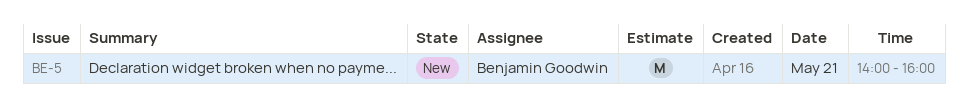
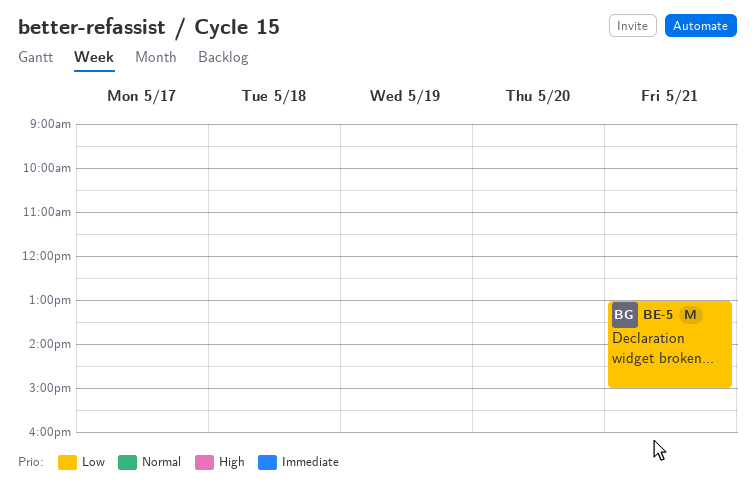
BE-5, begins: 14:00 -> 13:00
BE-5, ends: 16:00 -> 15:00

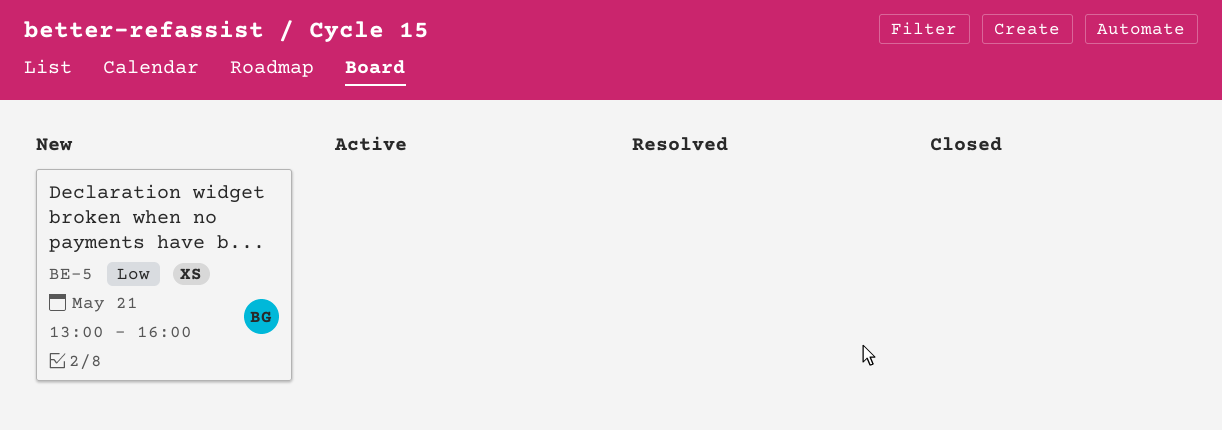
BE-5, estimate: M -> XS
BE-5, ends: 15:00 -> 16:00

